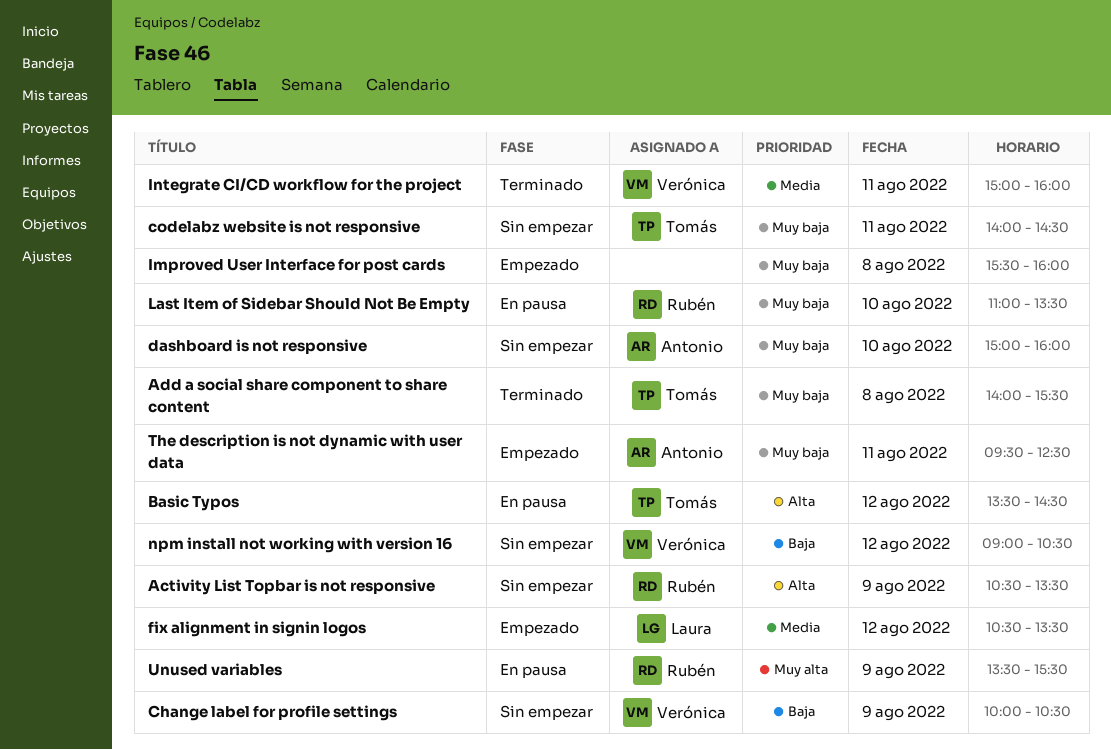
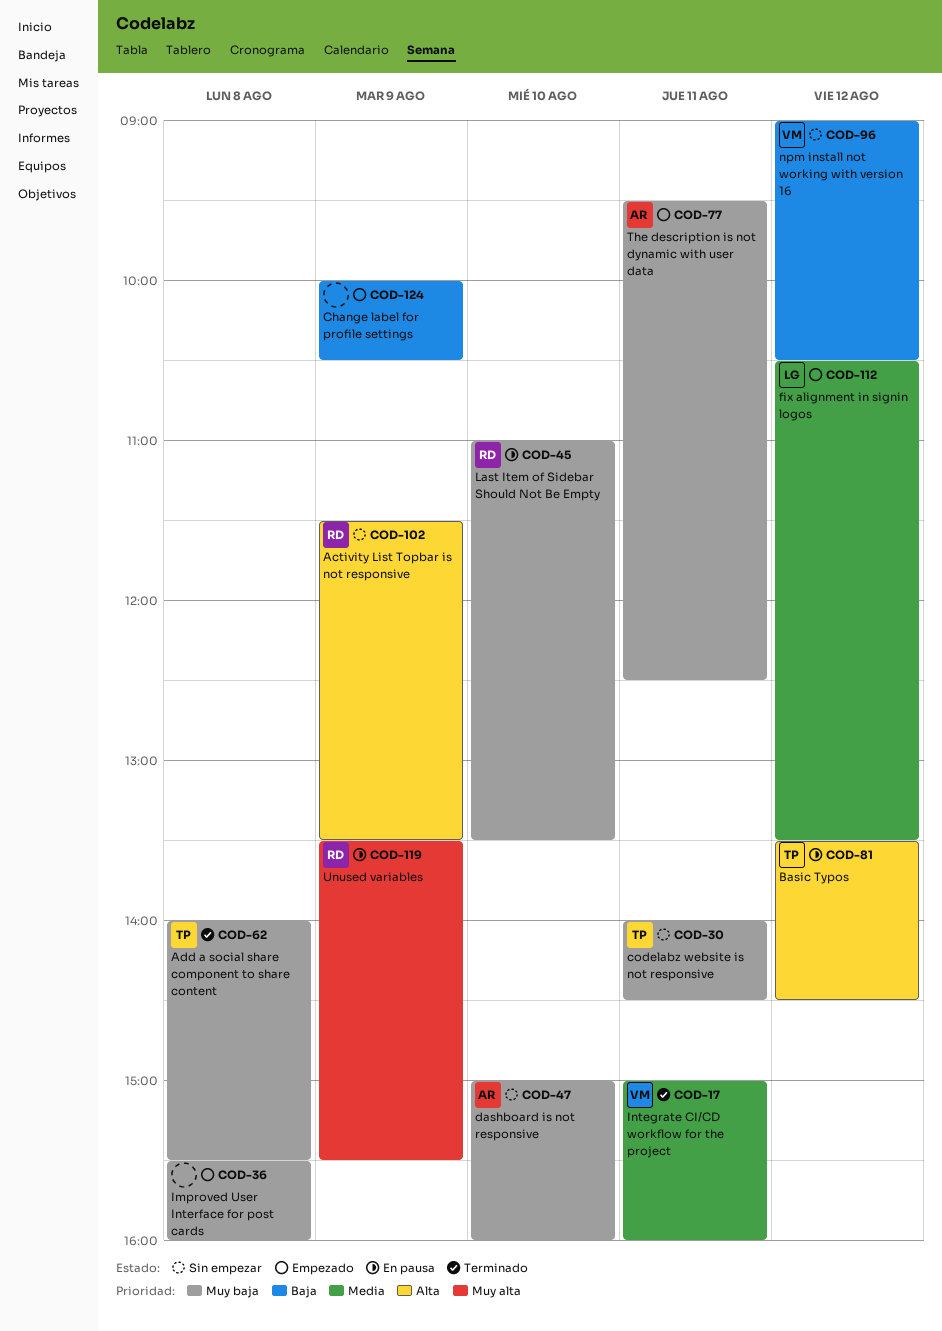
Activity List Topbar is not responsive, begins: 10:30 -> 11:30
Change label for profile settings, status: Sin empezar -> Empezado
Change label for profile settings, owner: Verónica -> none

